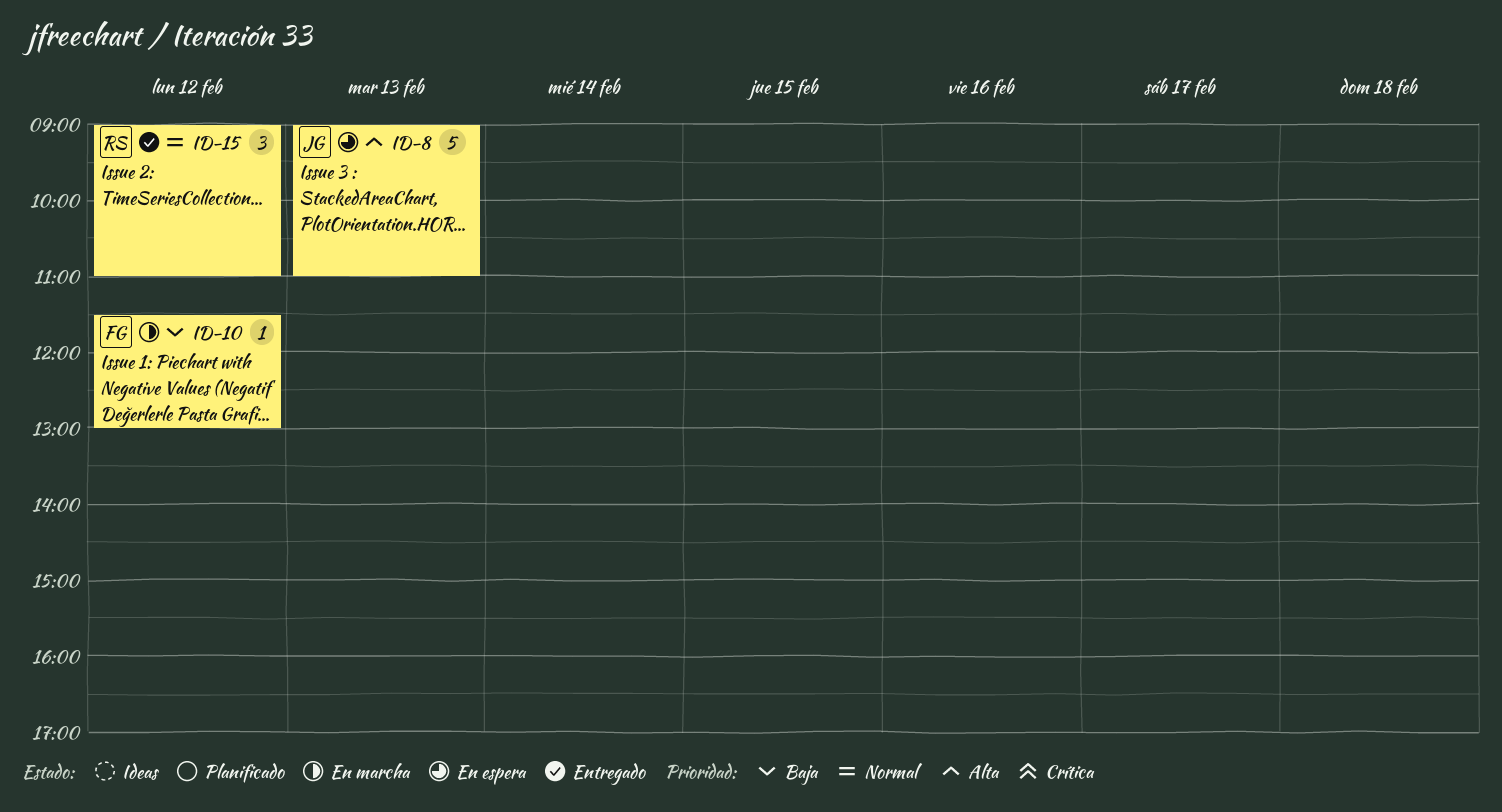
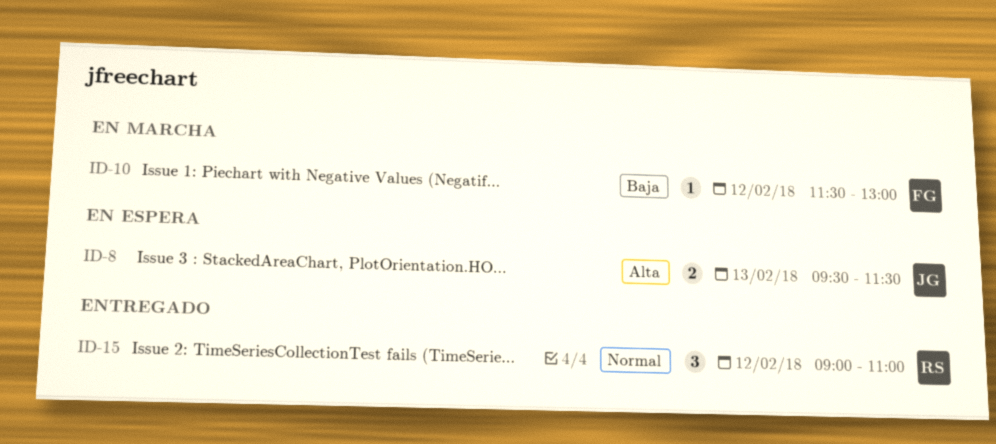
ID-8, estimate: 5 -> 2
ID-8, begins: 09:00 -> 09:30
ID-8, ends: 11:00 -> 11:30

